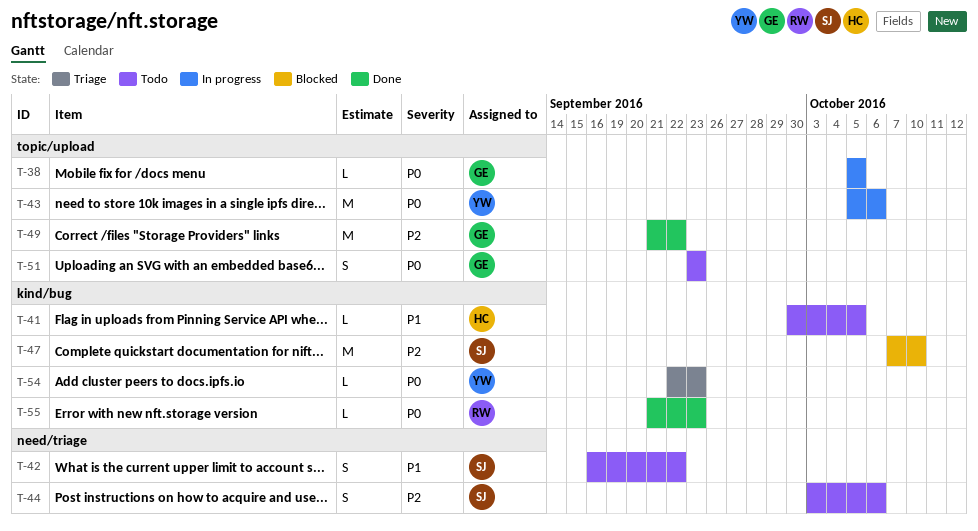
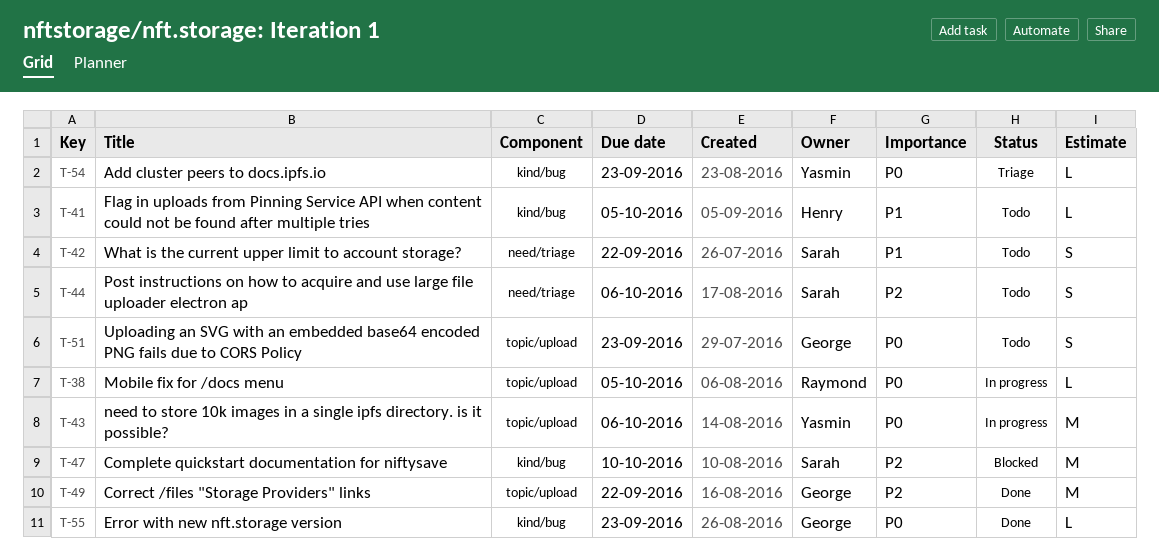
T-38, owner: George -> Raymond
T-55, owner: Raymond -> George

